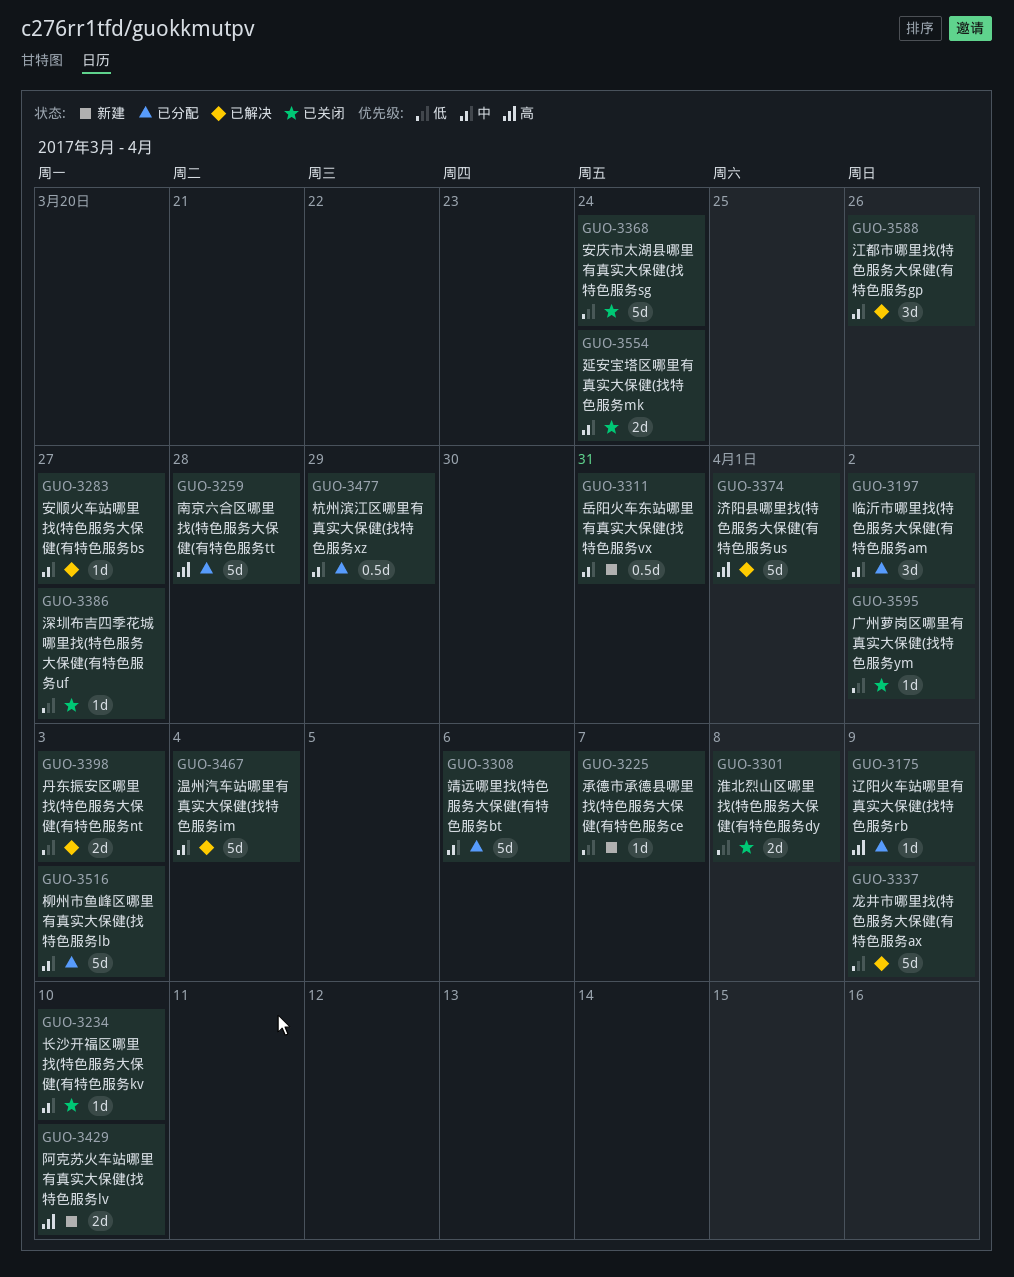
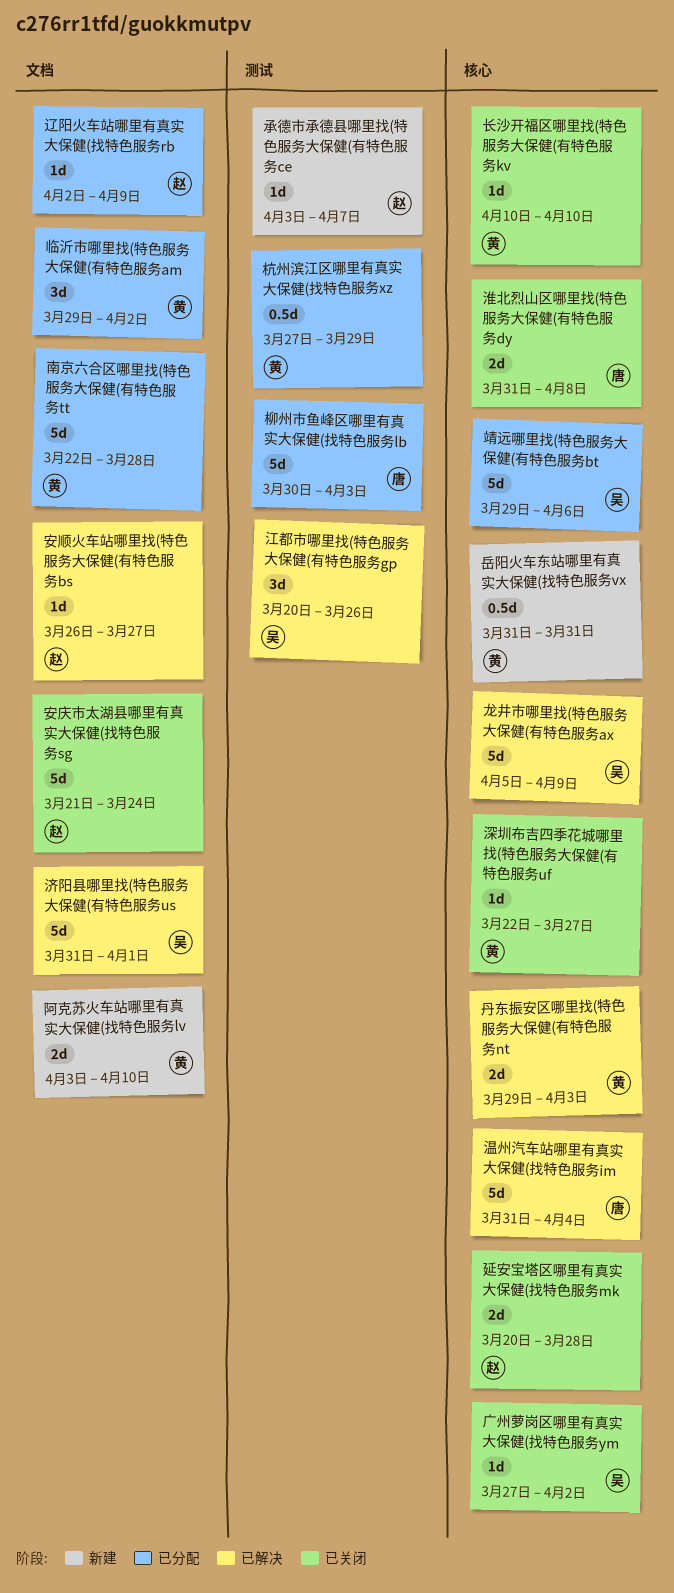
延安宝塔区哪里有真实大保健(找特色服务mk, due: Mar 24 -> Mar 28

